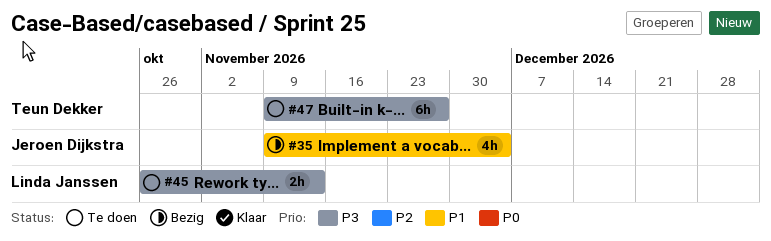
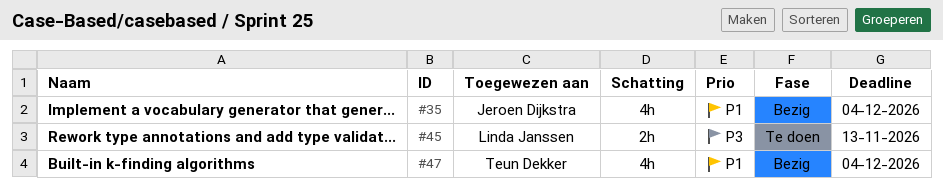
#47, status: Te doen -> Bezig
#47, priority: P3 -> P1
#47, estimate: 6h -> 4h
#47, due: Nov 27 -> Dec 4

